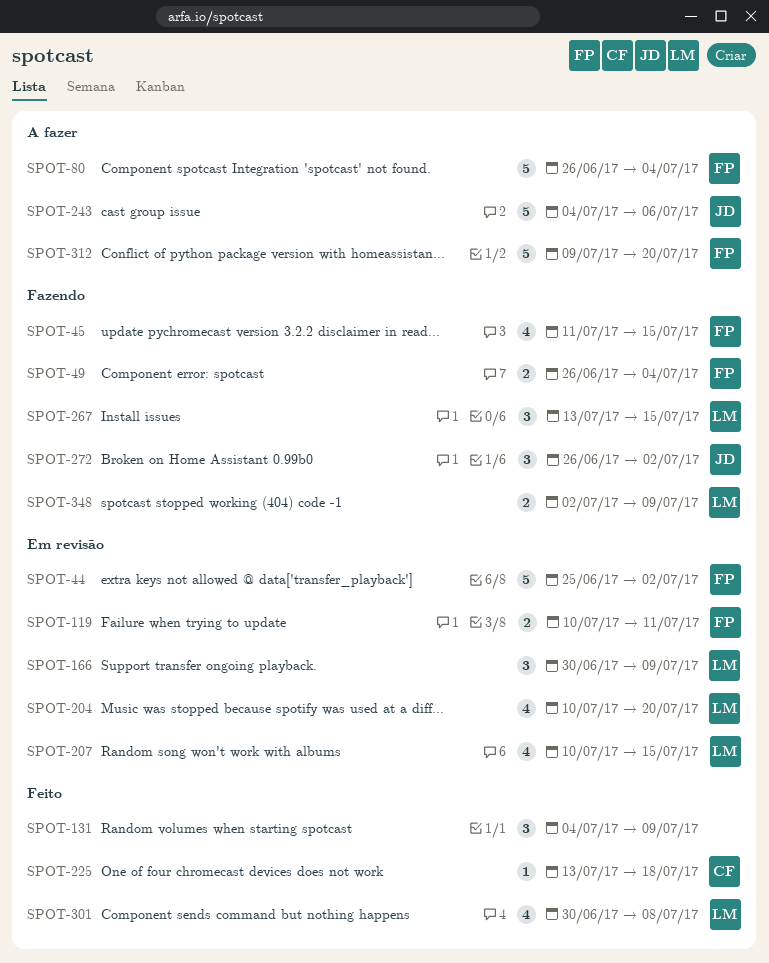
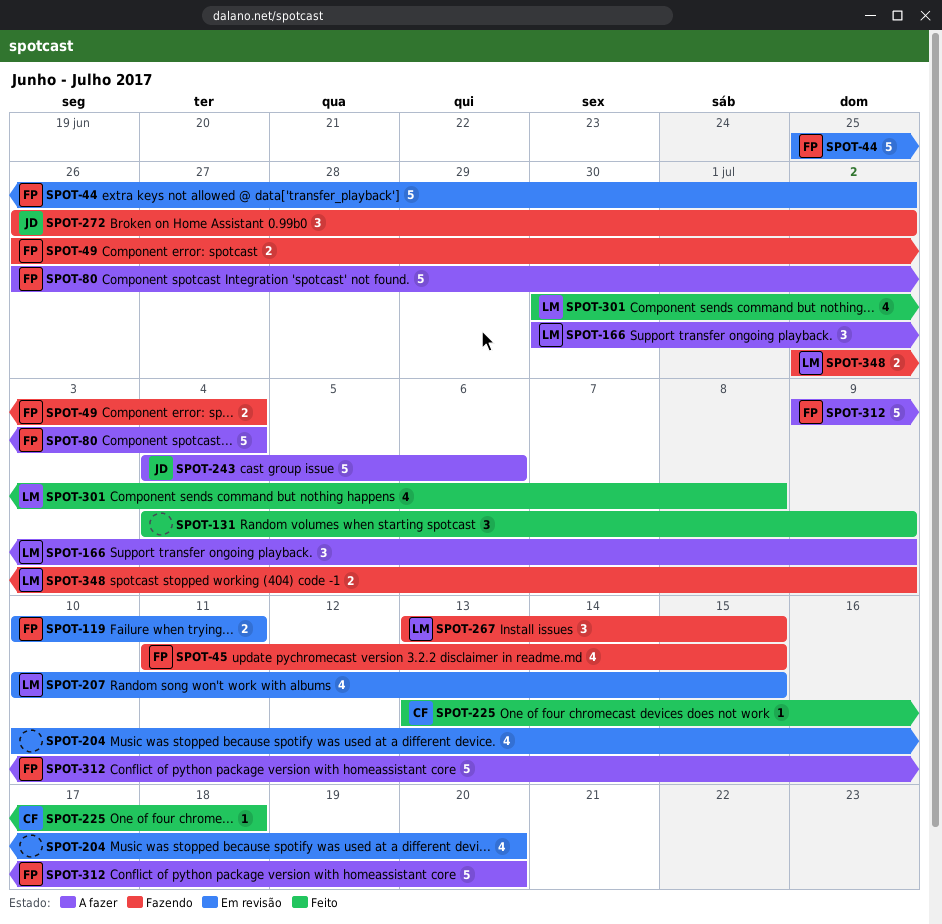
SPOT-166, status: Em revisão -> A fazer
SPOT-204, owner: LM -> none

